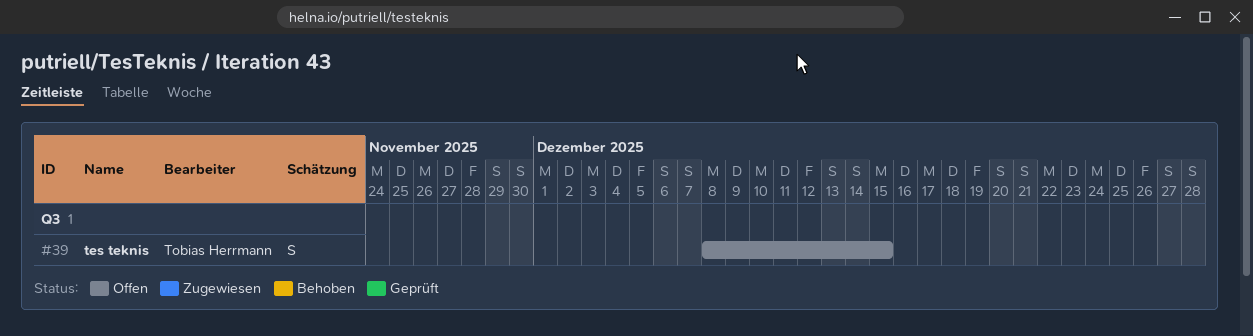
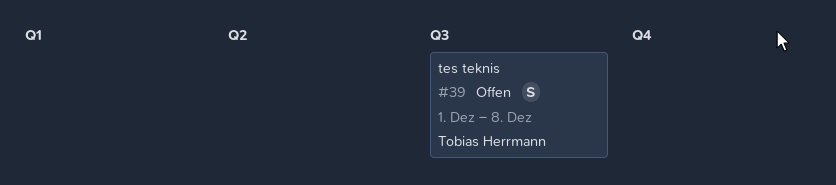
#39, start: Dec 8 -> Dec 1
#39, due: Dec 15 -> Dec 8

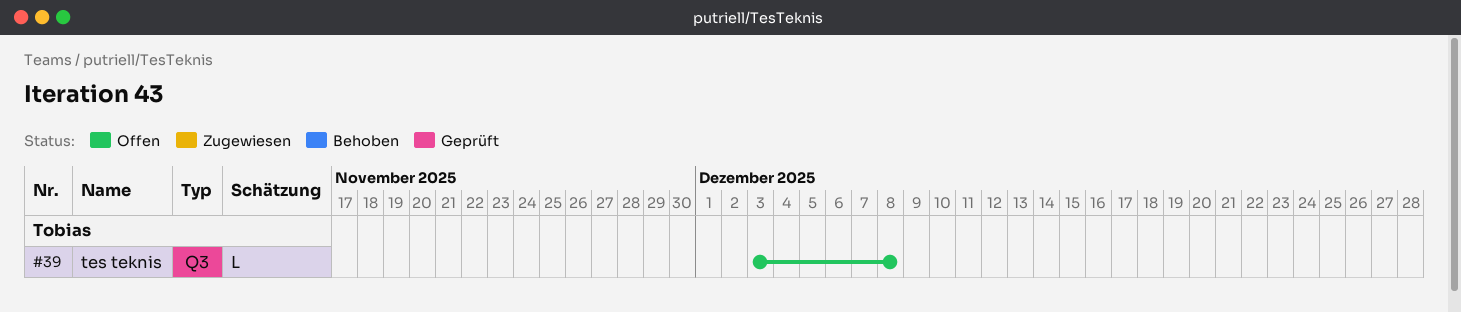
#39, estimate: S -> L
#39, start: Dec 1 -> Dec 3

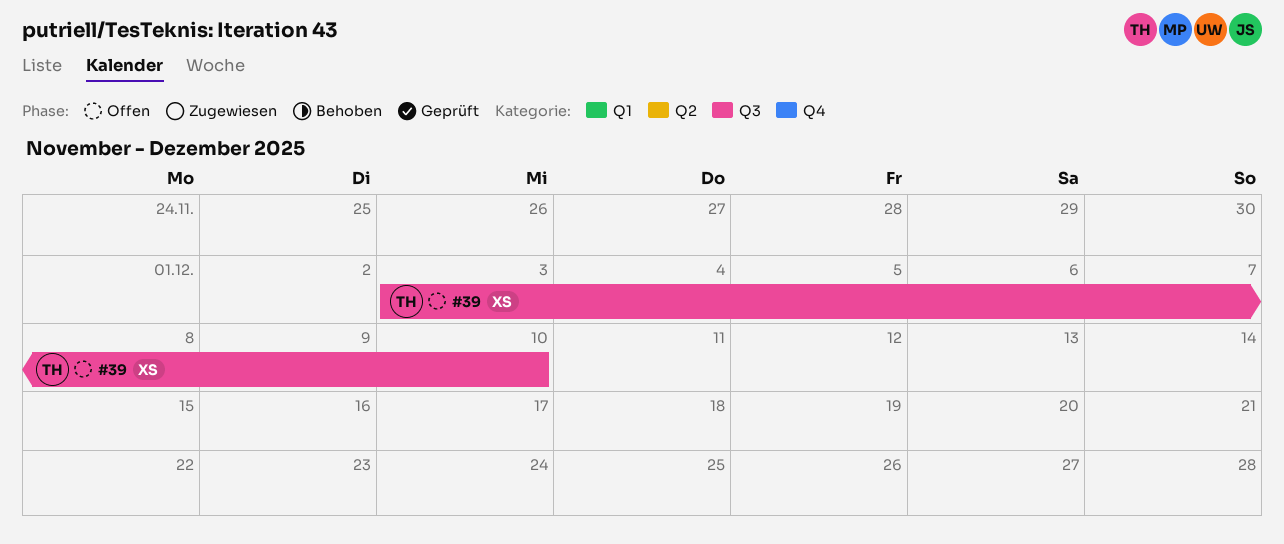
#39, estimate: L -> XS
#39, due: Dec 8 -> Dec 10

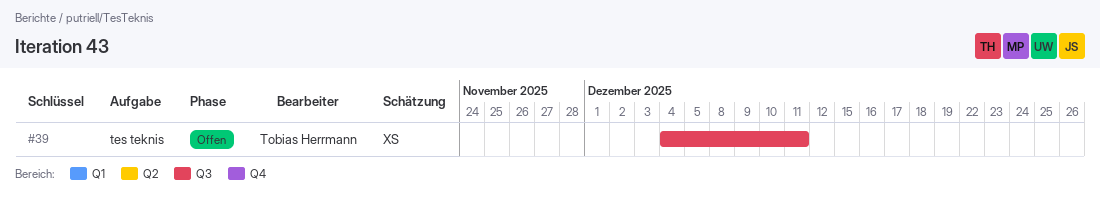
#39, start: Dec 3 -> Dec 4
#39, due: Dec 10 -> Dec 11

